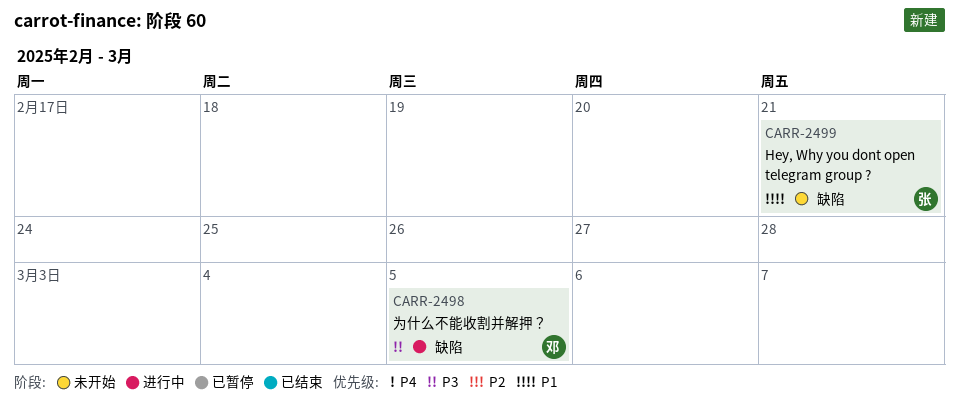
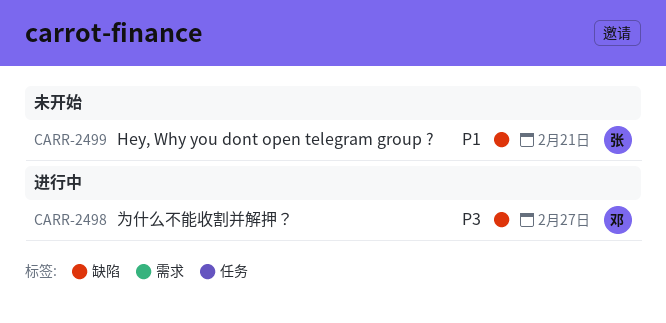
CARR-2498, due: Mar 5 -> Feb 27

